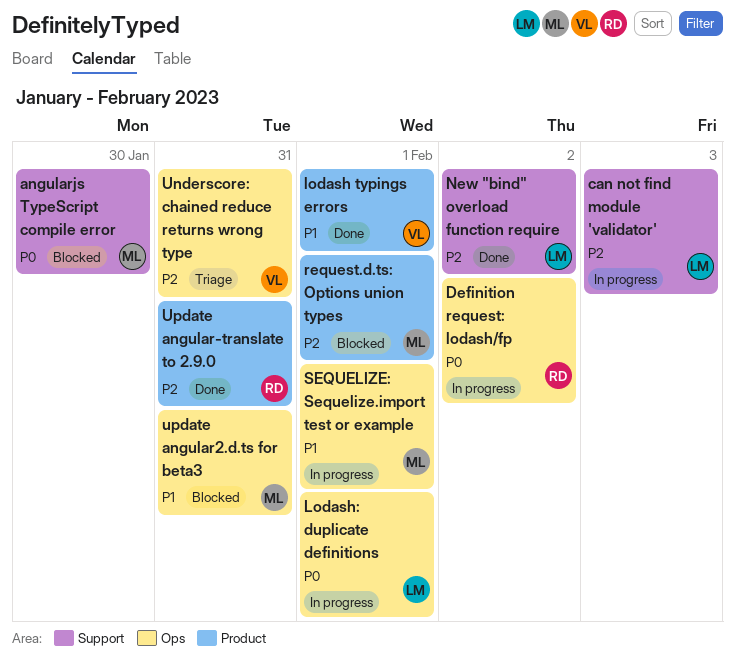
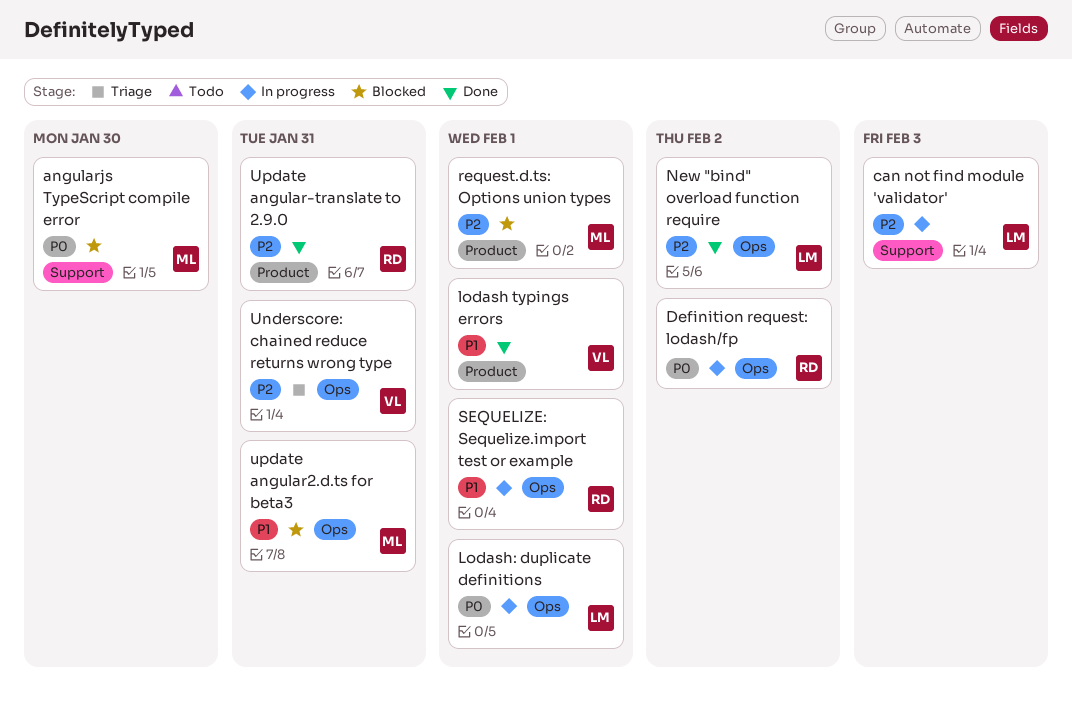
New "bind" overload function require, label: Support -> Ops
SEQUELIZE: Sequelize.import test or example, owner: ML -> RD

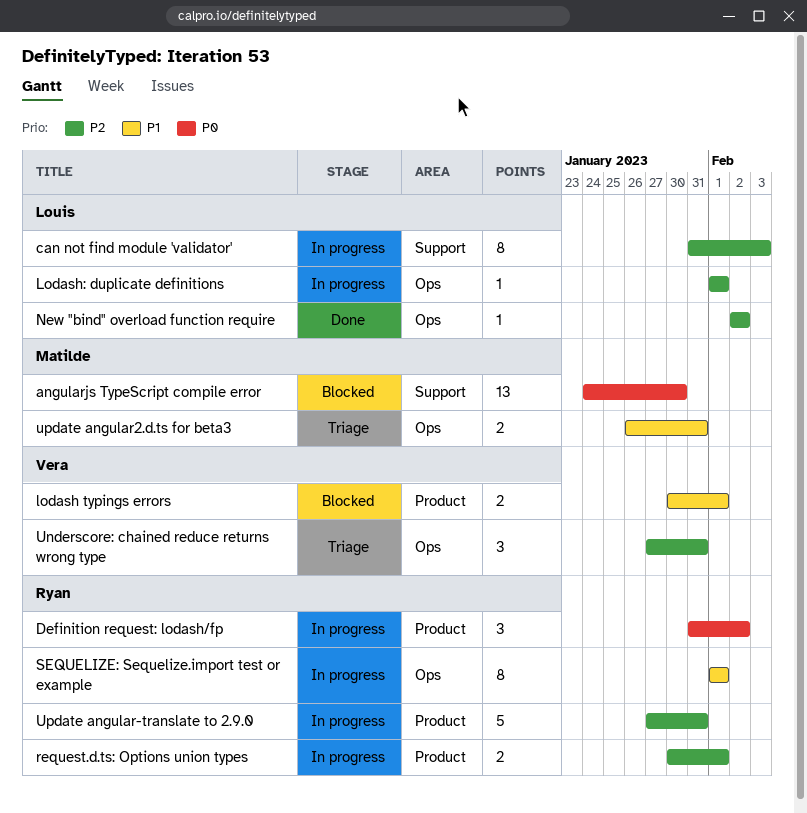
Definition request: lodash/fp, label: Ops -> Product
lodash typings errors, status: Done -> Blocked
Lodash: duplicate definitions, priority: P0 -> P2
request.d.ts: Options union types, status: Blocked -> In progress
request.d.ts: Options union types, owner: Matilde -> Ryan
Update angular-translate to 2.9.0, status: Done -> In progress
update angular2.d.ts for beta3, status: Blocked -> Triage

